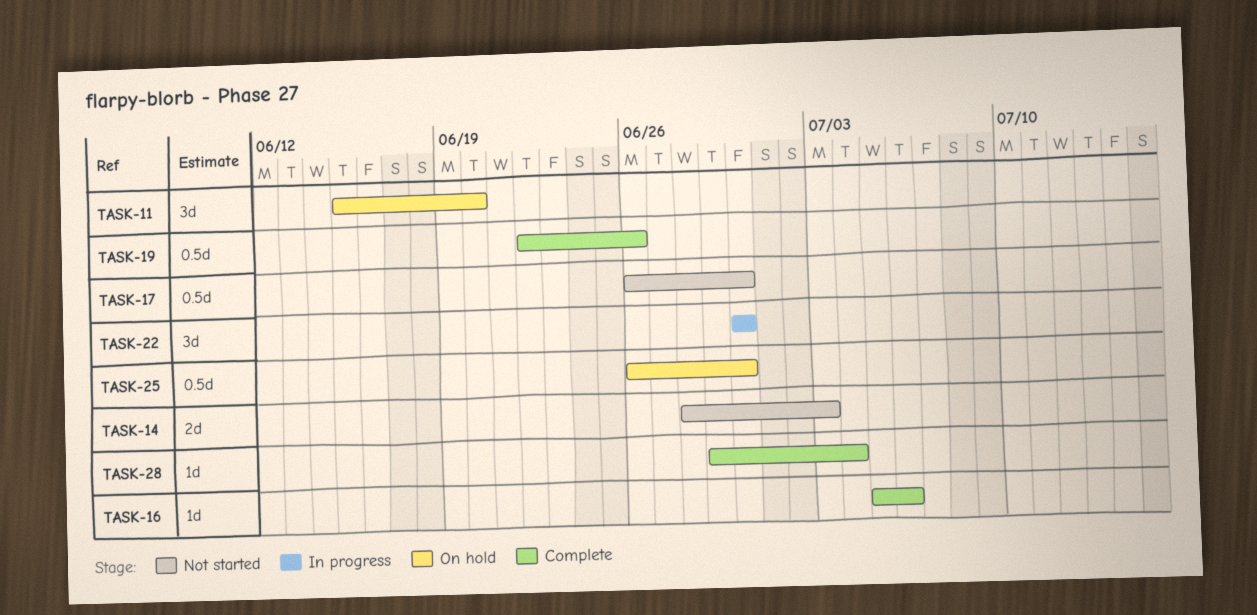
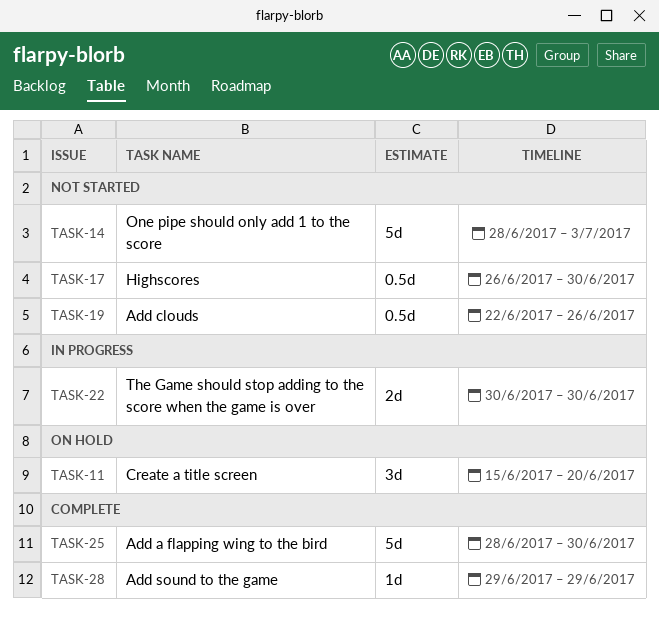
TASK-14, estimate: 2d -> 5d
TASK-16: present -> none
TASK-19, status: Complete -> Not started
TASK-22, estimate: 3d -> 2d
TASK-25, status: On hold -> Complete
TASK-25, estimate: 0.5d -> 5d
TASK-25, start: Jun 26 -> Jun 28
TASK-28, due: Jul 4 -> Jun 29

